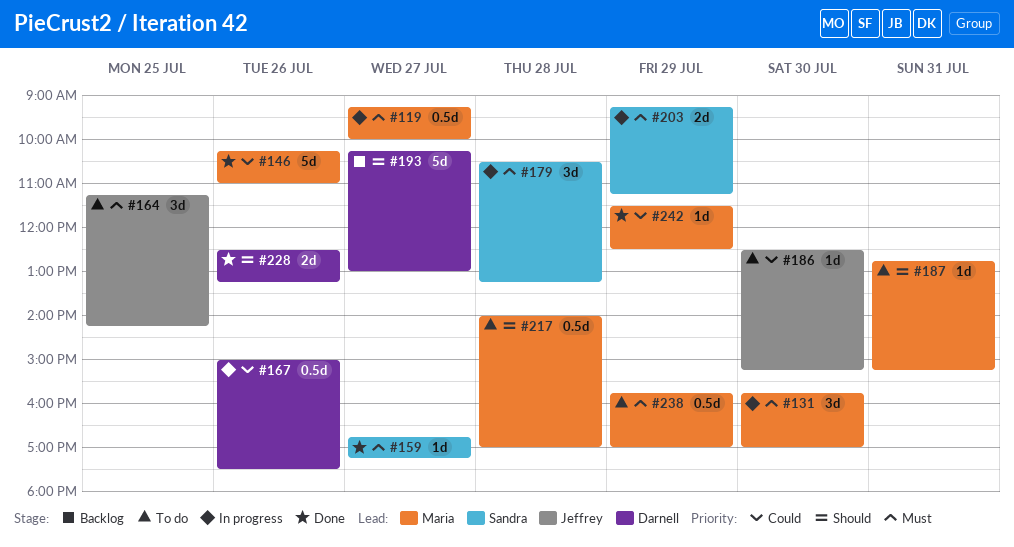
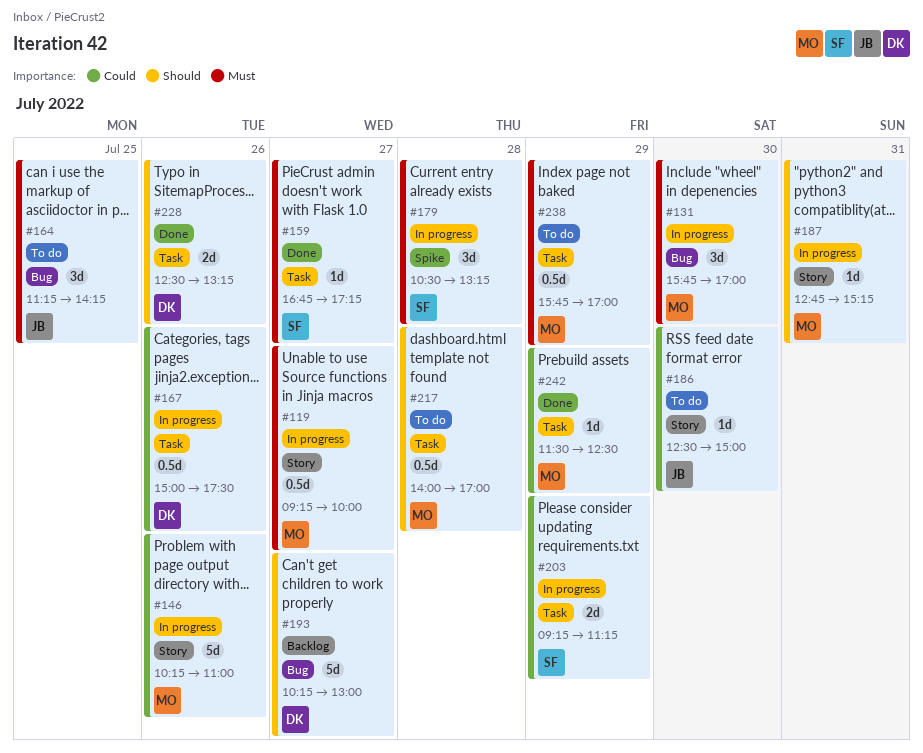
#146, status: Done -> In progress
#186, ends: 15:15 -> 15:00
#187, status: To do -> In progress
#203, priority: Must -> Could

